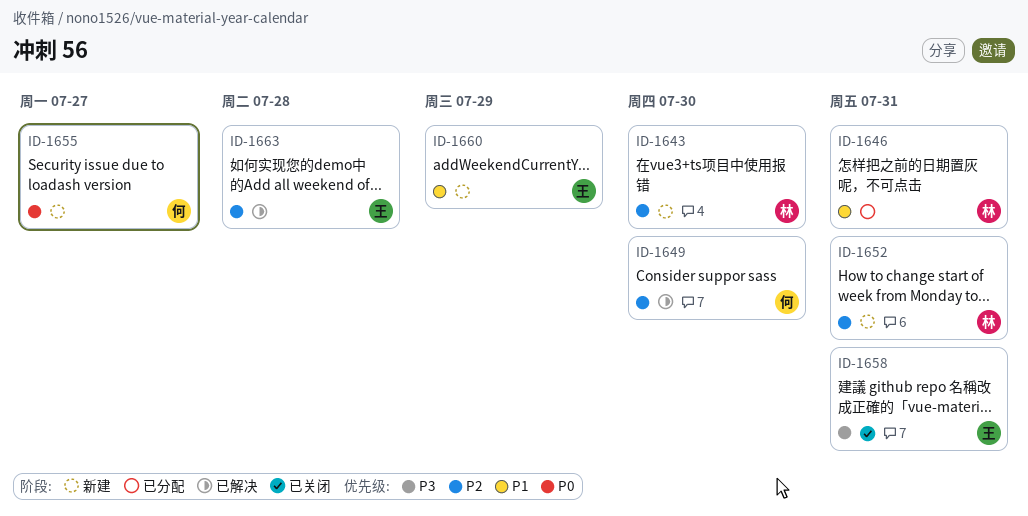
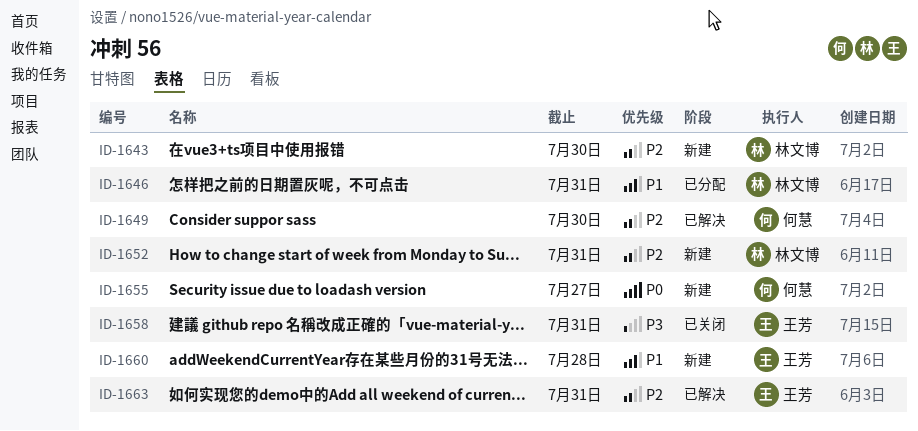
ID-1660, due: Jul 29 -> Jul 28
ID-1663, due: Jul 28 -> Jul 31

